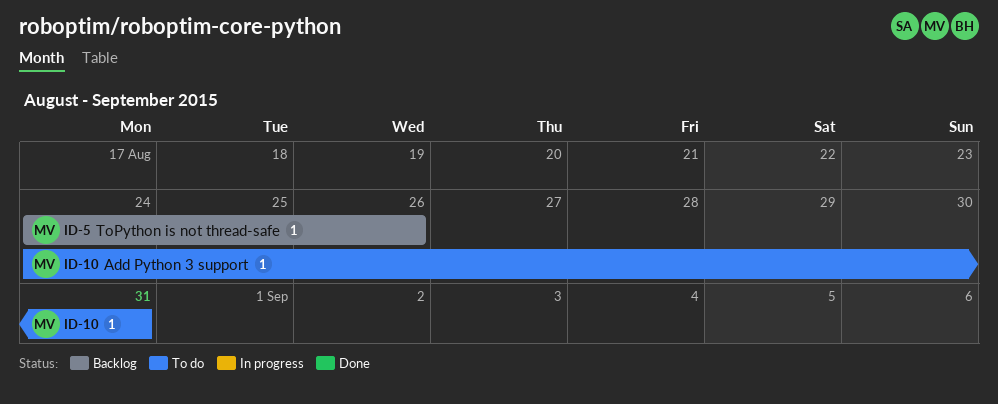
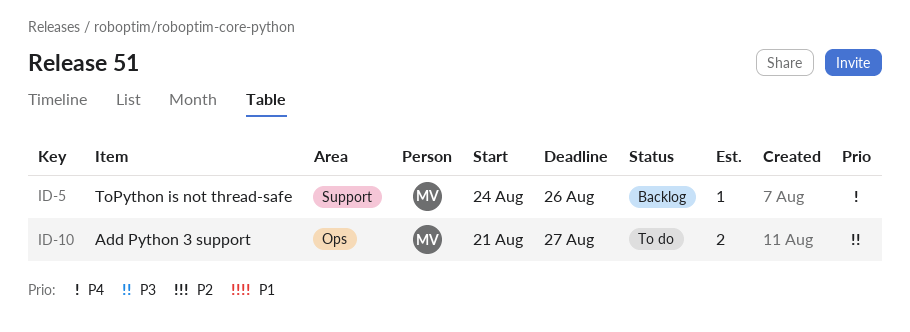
ID-10, estimate: 1 -> 2
ID-10, start: Aug 24 -> Aug 21
ID-10, due: Aug 31 -> Aug 27

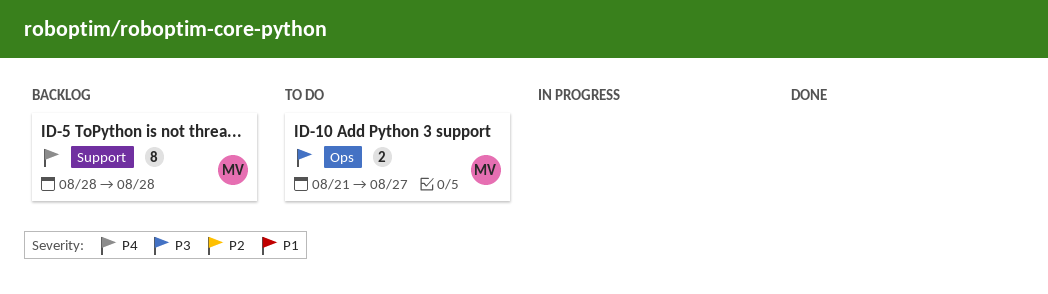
ID-5, estimate: 1 -> 8
ID-5, start: Aug 24 -> Aug 28
ID-5, due: Aug 26 -> Aug 28

